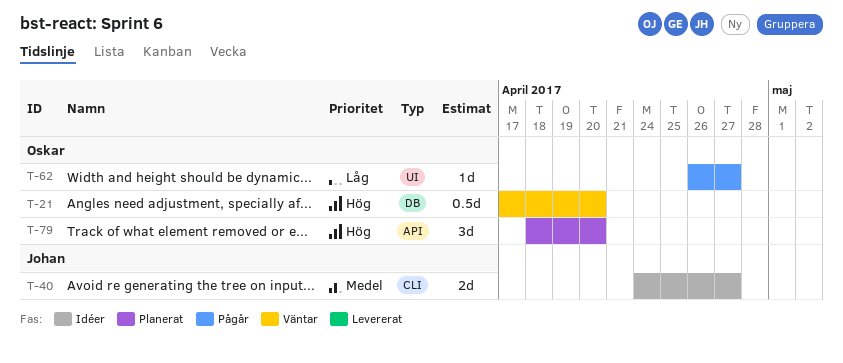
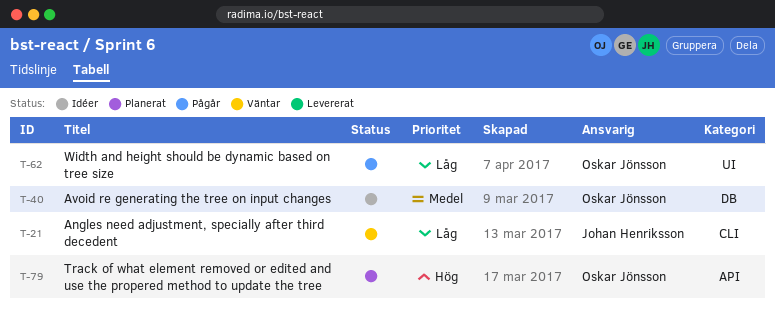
T-21, owner: Oskar Jönsson -> Johan Henriksson
T-21, priority: Hög -> Låg
T-21, label: DB -> CLI
T-40, owner: Johan Henriksson -> Oskar Jönsson
T-40, label: CLI -> DB

